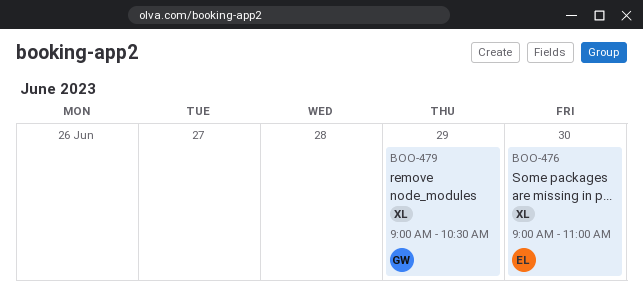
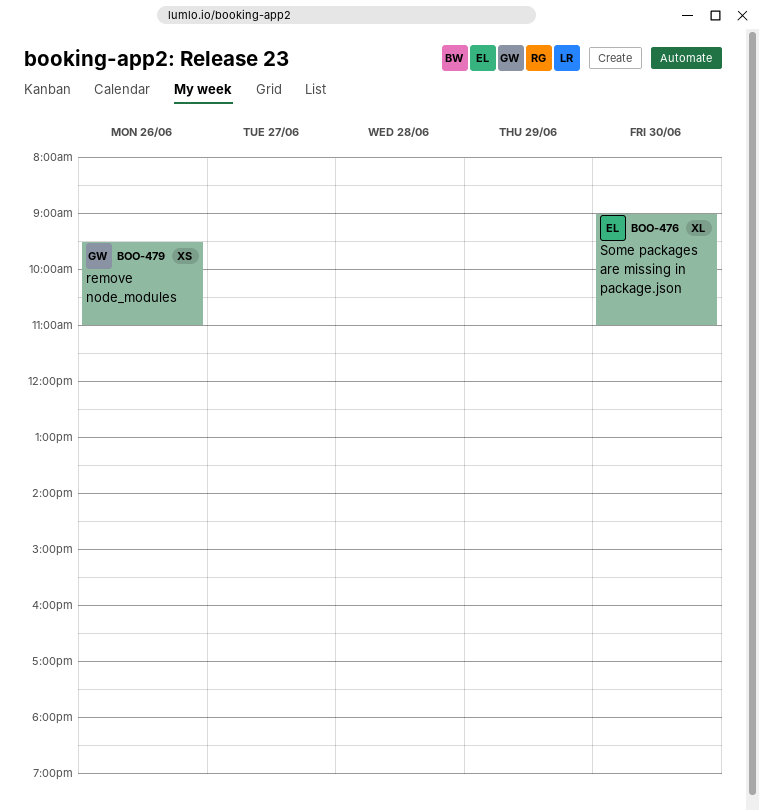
BOO-479, estimate: XL -> XS
BOO-479, day: Jun 29 -> Jun 26
BOO-479, begins: 09:00 -> 09:30
BOO-479, ends: 10:30 -> 11:00

